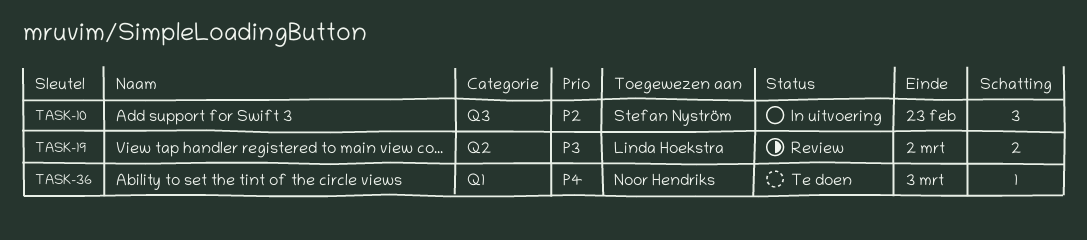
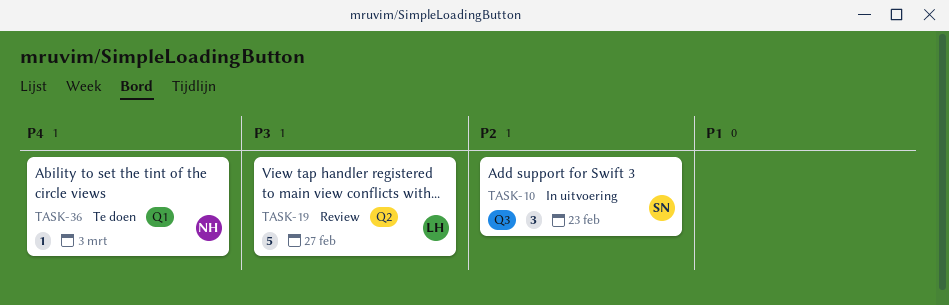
TASK-19, estimate: 2 -> 5
TASK-19, due: Mar 2 -> Feb 27

